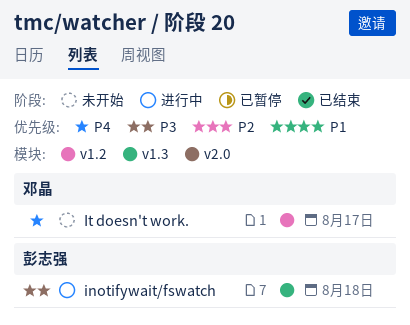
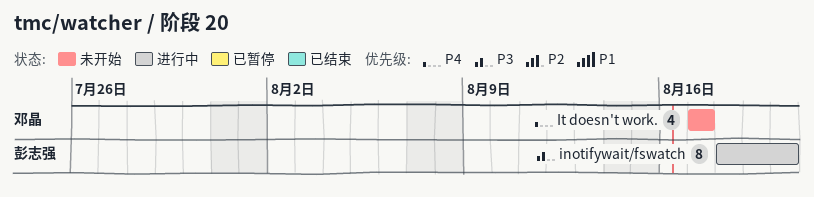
inotifywait/fswatch, due: Aug 18 -> Aug 20

